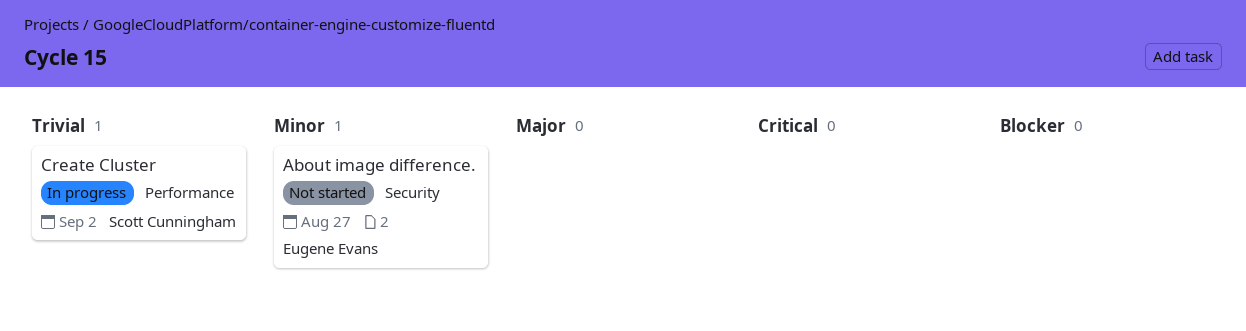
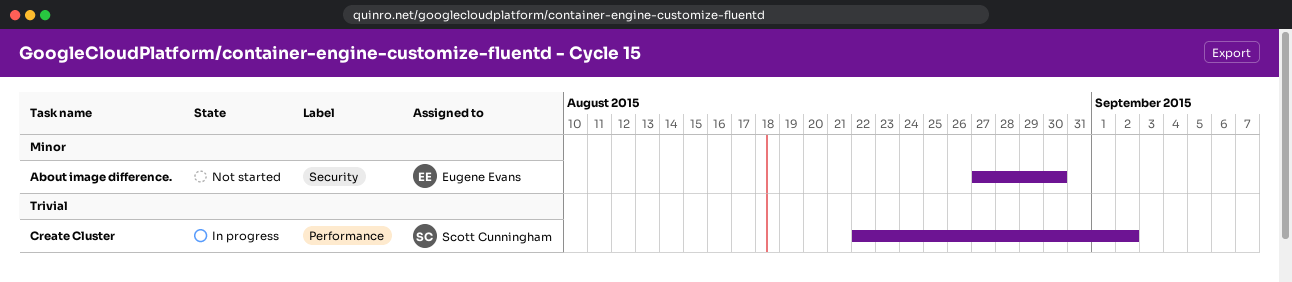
About image difference., due: Aug 27 -> Aug 30

